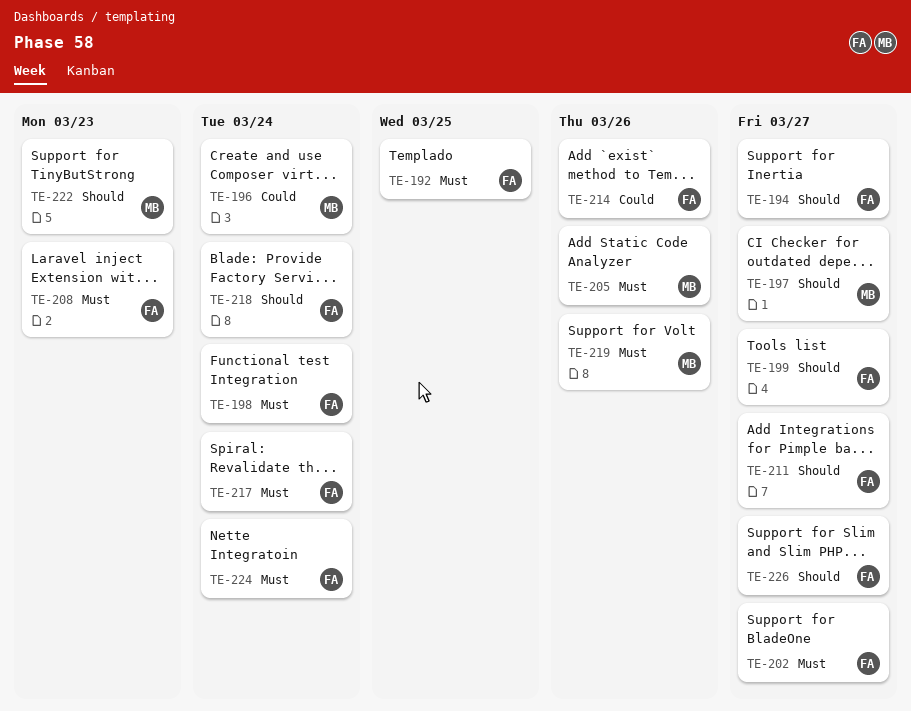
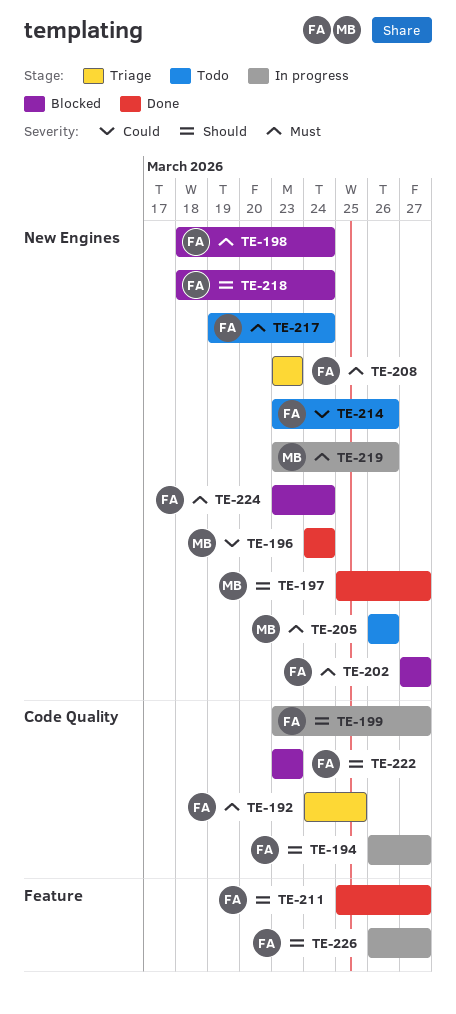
TE-222, owner: MB -> FA

